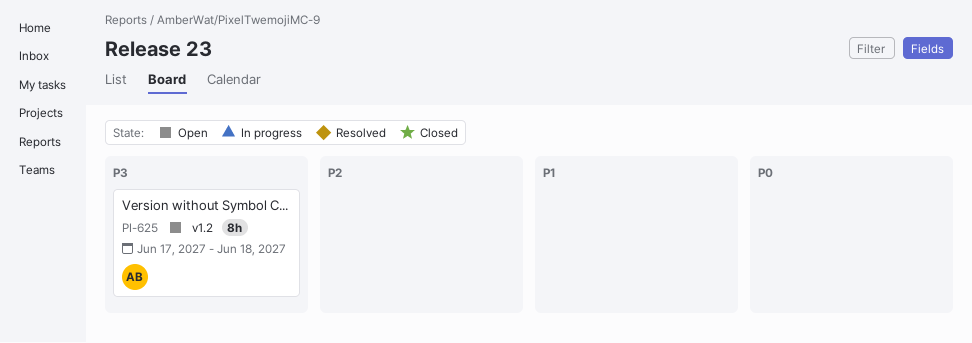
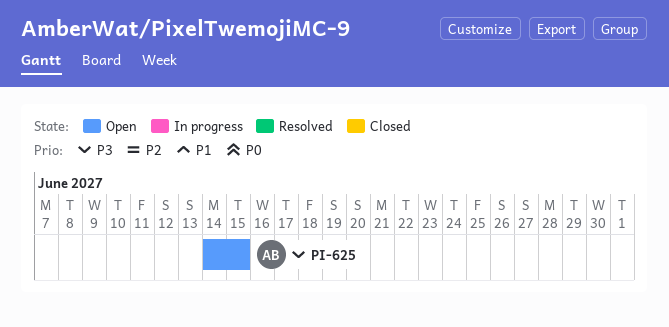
PI-625, start: Jun 17 -> Jun 14
PI-625, due: Jun 18 -> Jun 15

